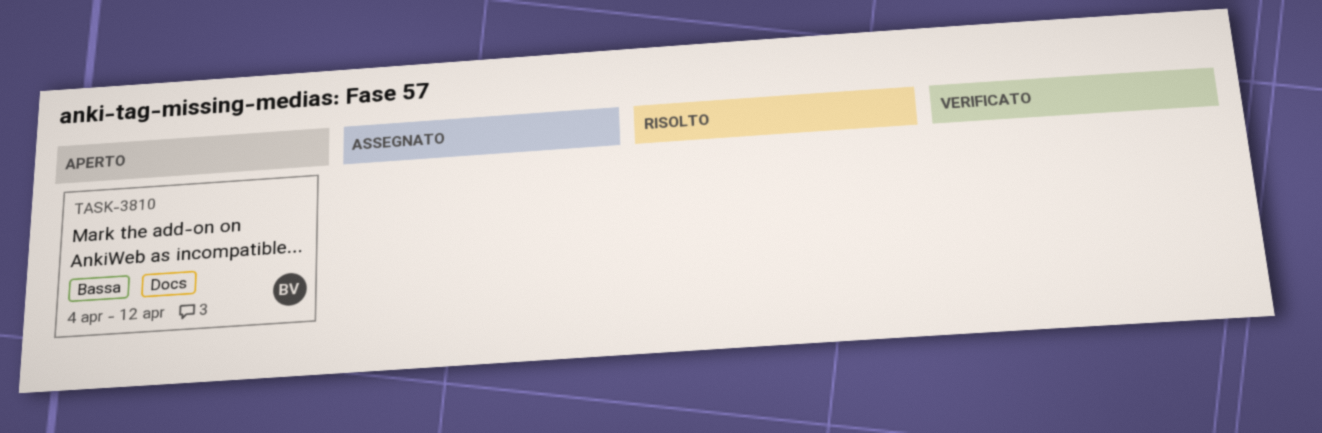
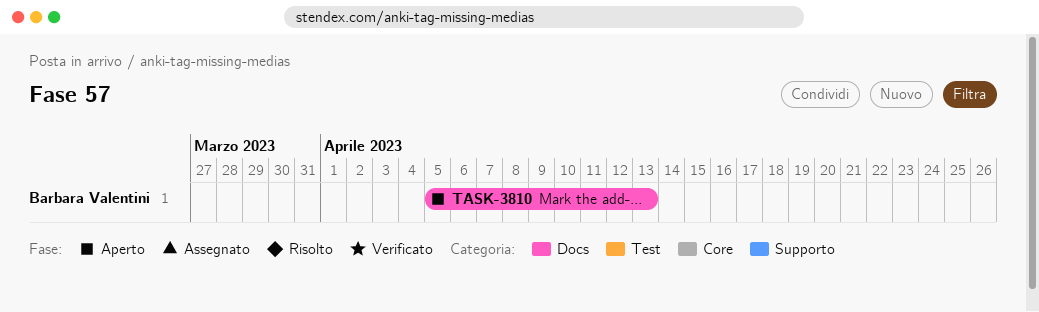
TASK-3810, start: Apr 4 -> Apr 5
TASK-3810, due: Apr 12 -> Apr 13

